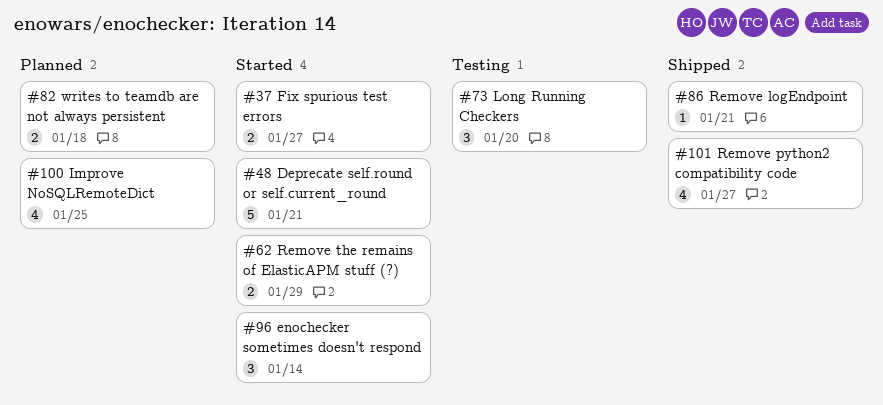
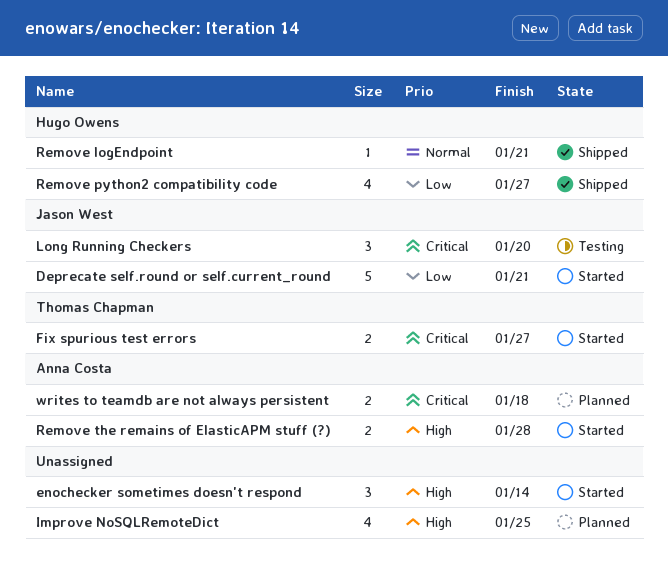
Remove the remains of ElasticAPM stuff (?), due: Jan 29 -> Jan 28

